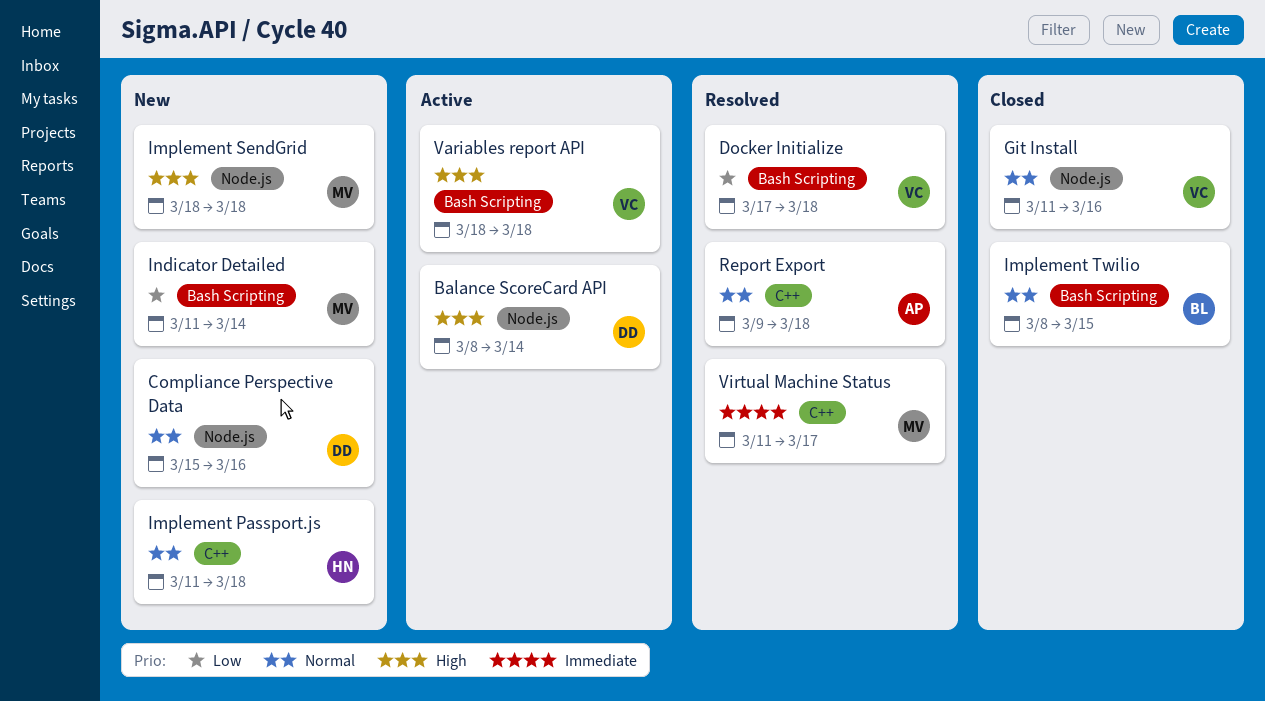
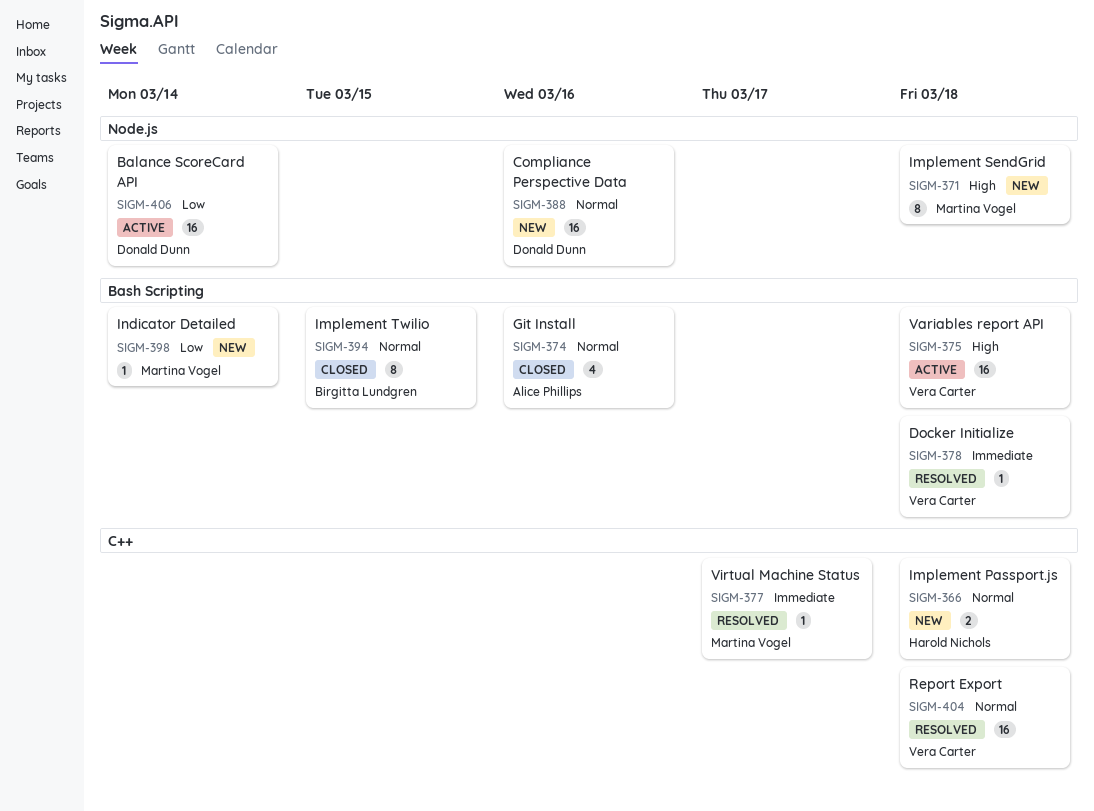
Balance ScoreCard API, priority: High -> Low
Docker Initialize, priority: Low -> Immediate
Git Install, owner: Vera Carter -> Alice Phillips
Git Install, label: Node.js -> Bash Scripting
Report Export, owner: Alice Phillips -> Vera Carter

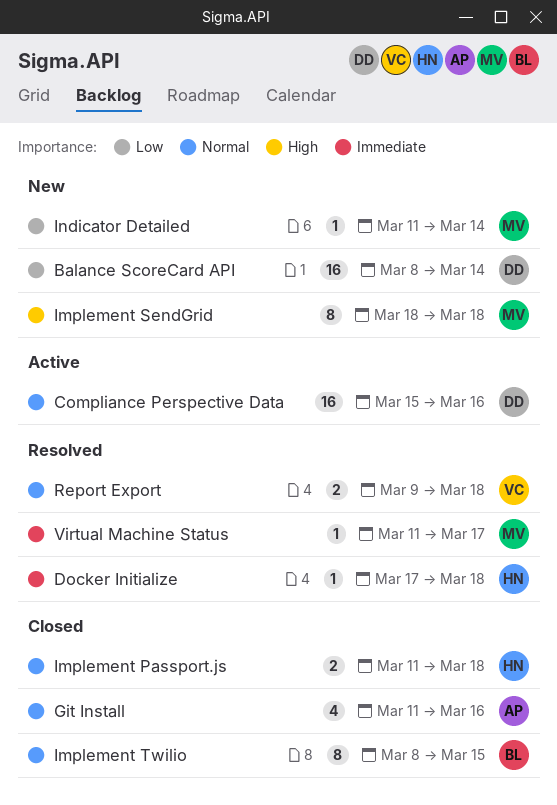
Balance ScoreCard API, status: Active -> New
Compliance Perspective Data, status: New -> Active
Docker Initialize, owner: Vera Carter -> Harold Nichols
Implement Passport.js, status: New -> Closed
Report Export, estimate: 16 -> 2
Variables report API: present -> none

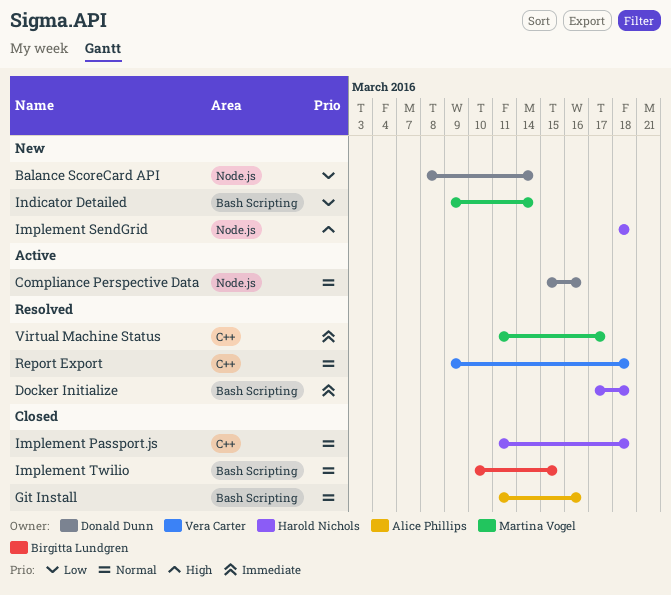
Implement SendGrid, owner: Martina Vogel -> Harold Nichols
Implement Twilio, start: Mar 8 -> Mar 10
Indicator Detailed, start: Mar 11 -> Mar 9

